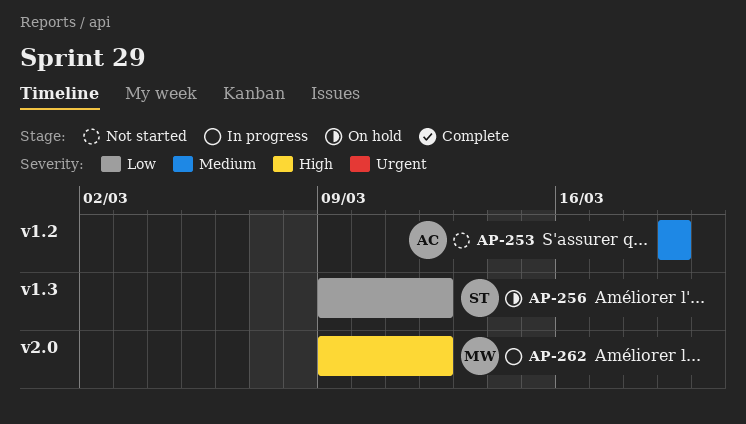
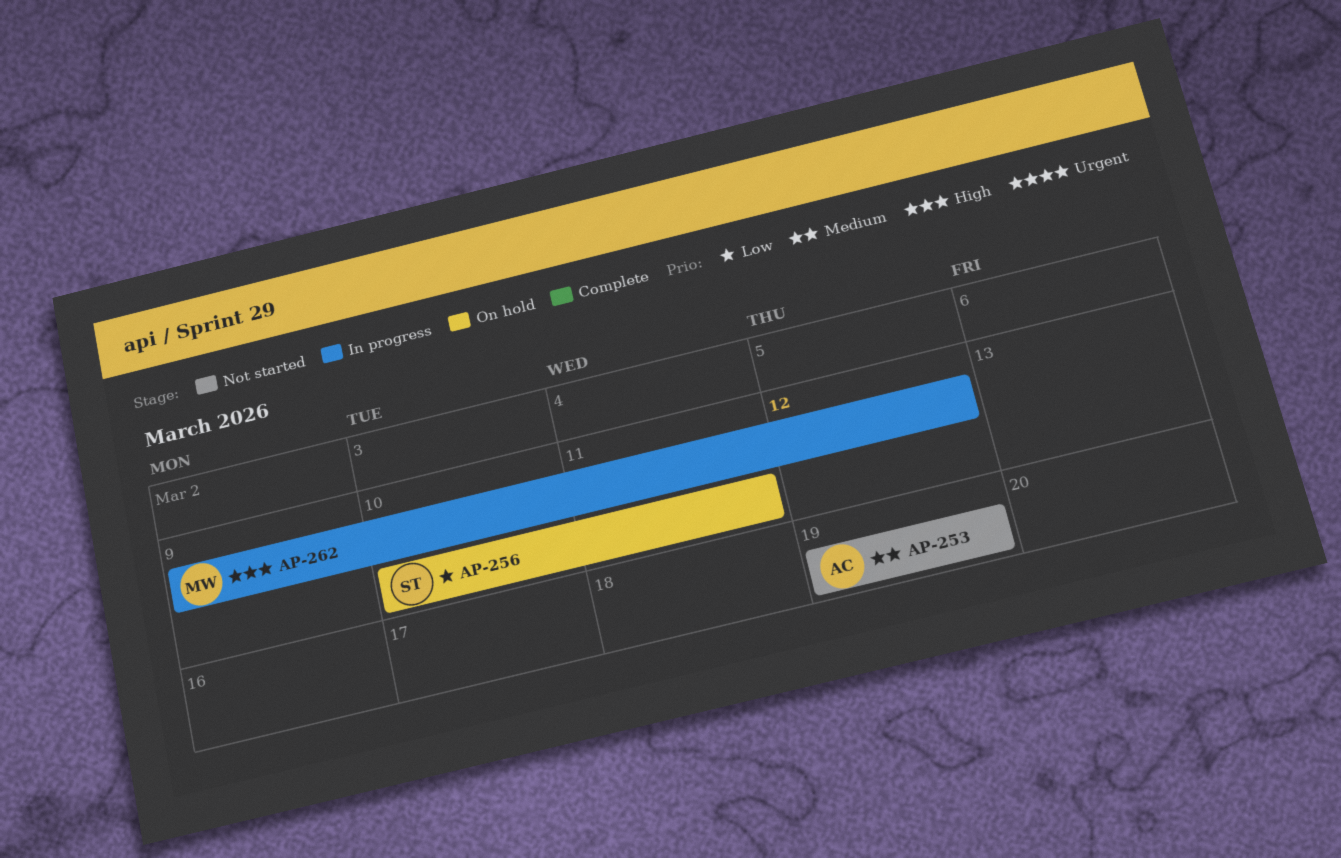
AP-256, start: Mar 9 -> Mar 10
AP-256, due: Mar 12 -> Mar 11

